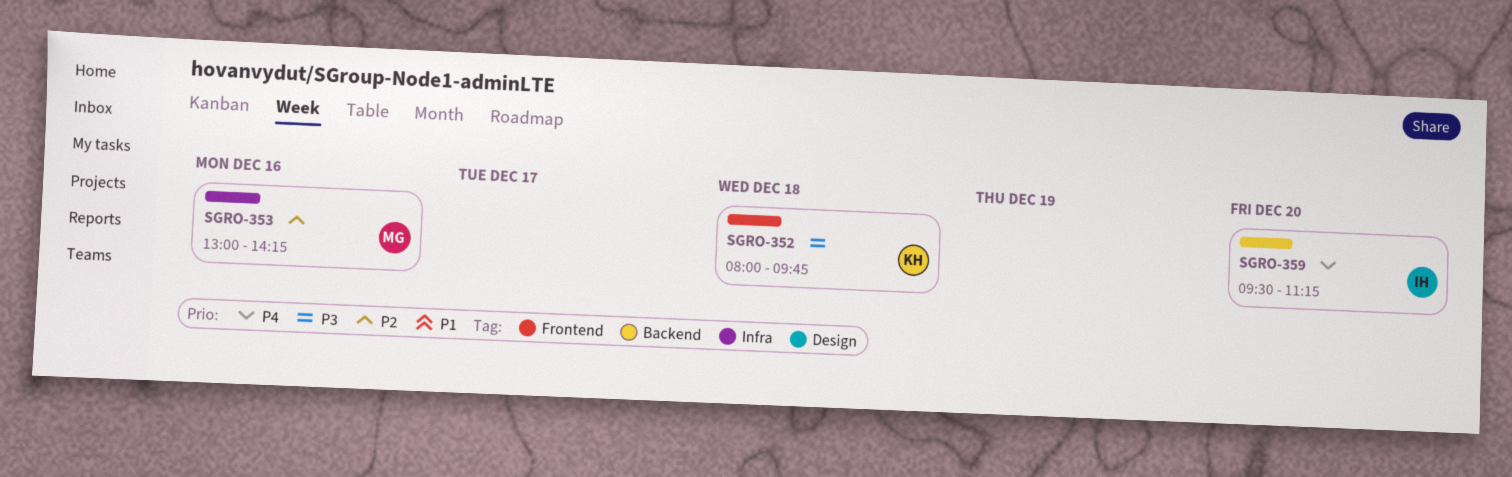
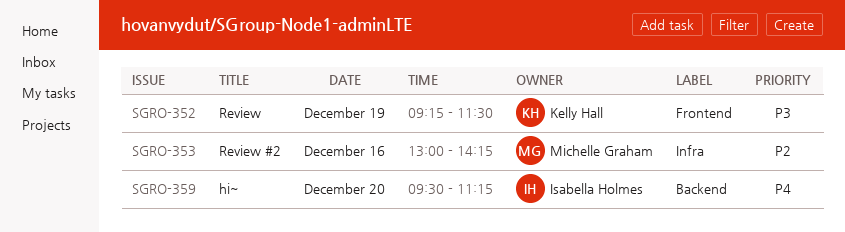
SGRO-352, day: Dec 18 -> Dec 19
SGRO-352, begins: 08:00 -> 09:15
SGRO-352, ends: 09:45 -> 11:30

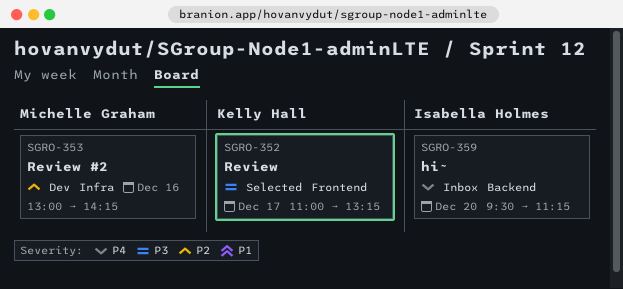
SGRO-352, day: Dec 19 -> Dec 17
SGRO-352, begins: 09:15 -> 11:00
SGRO-352, ends: 11:30 -> 13:15

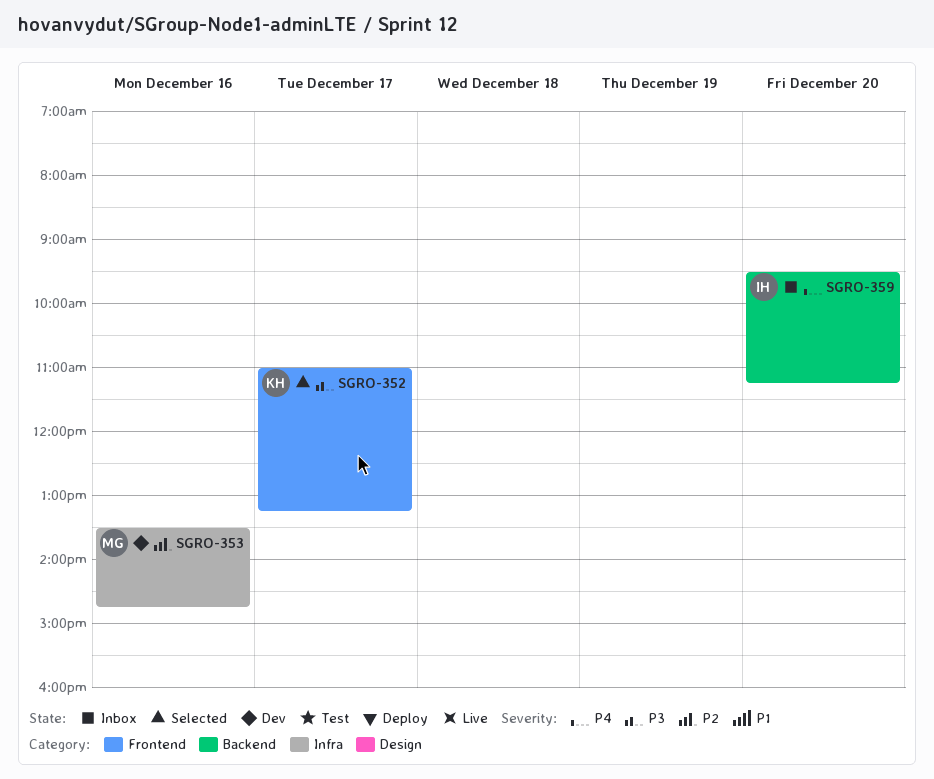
SGRO-353, begins: 13:00 -> 13:30
SGRO-353, ends: 14:15 -> 14:45

